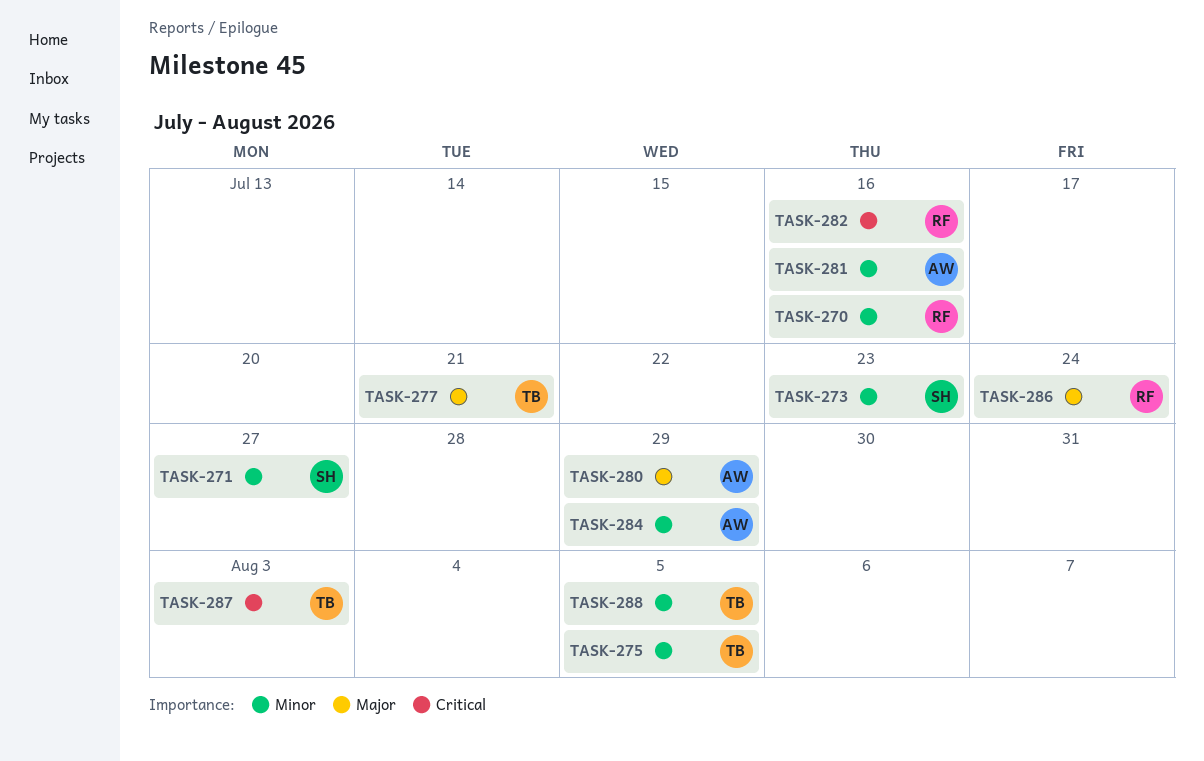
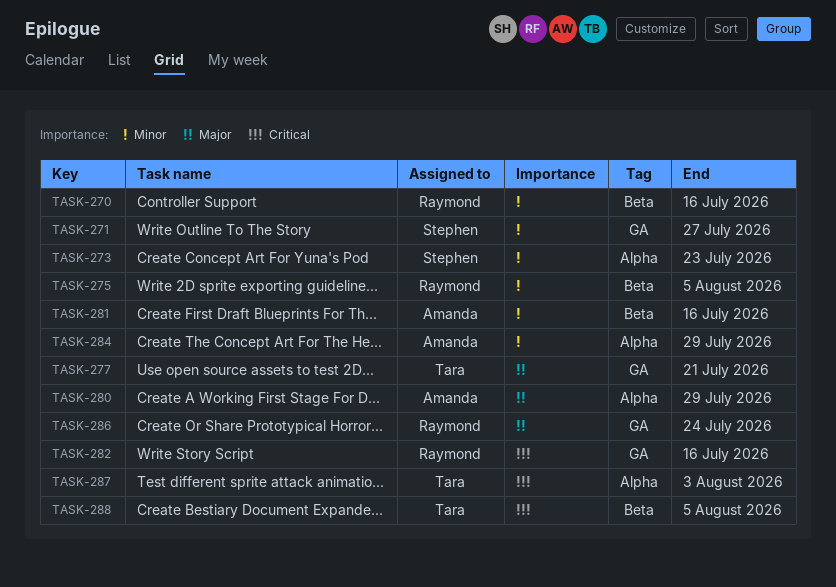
TASK-275, owner: Tara -> Raymond
TASK-288, priority: Minor -> Critical

